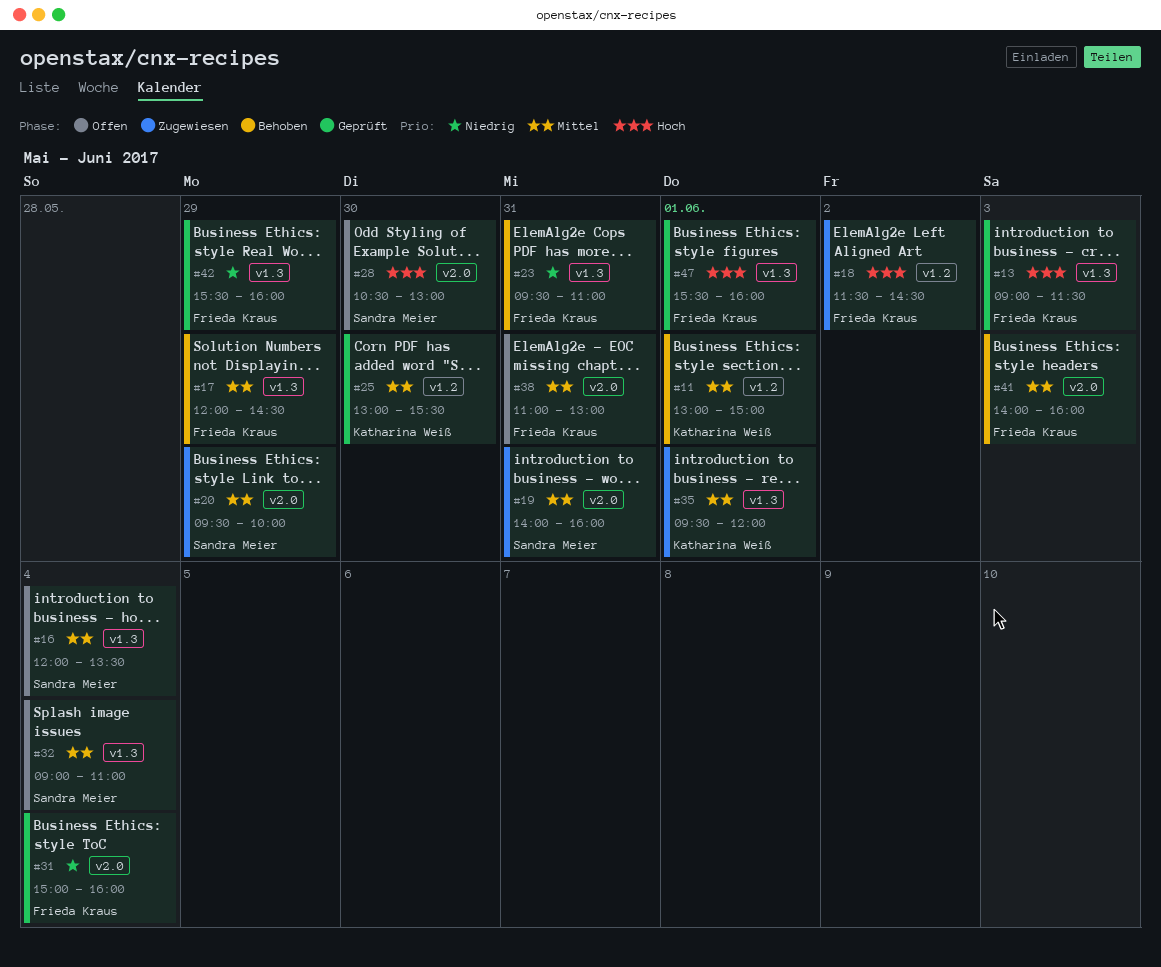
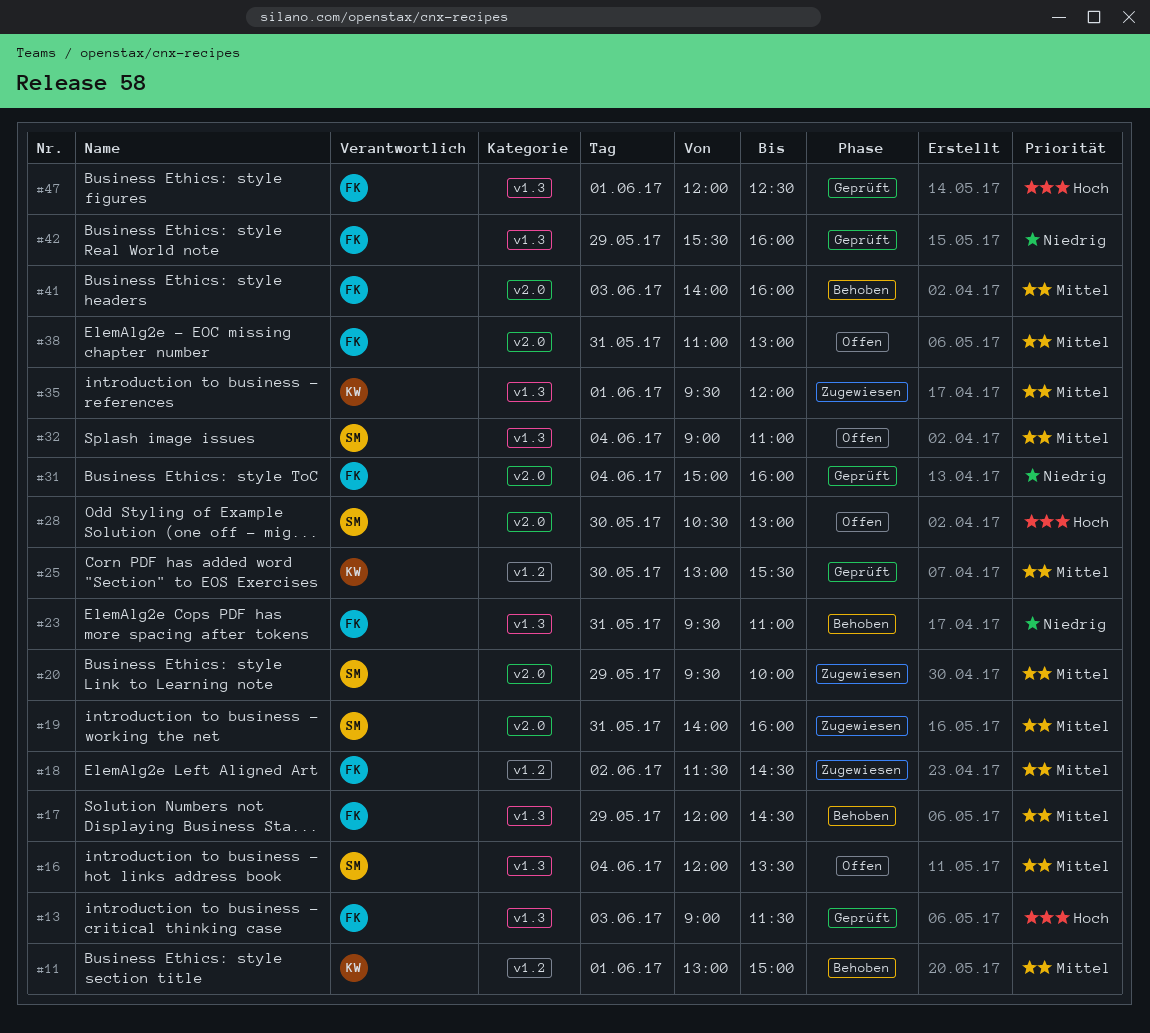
#18, priority: Hoch -> Mittel
#47, begins: 15:30 -> 12:00
#47, ends: 16:00 -> 12:30

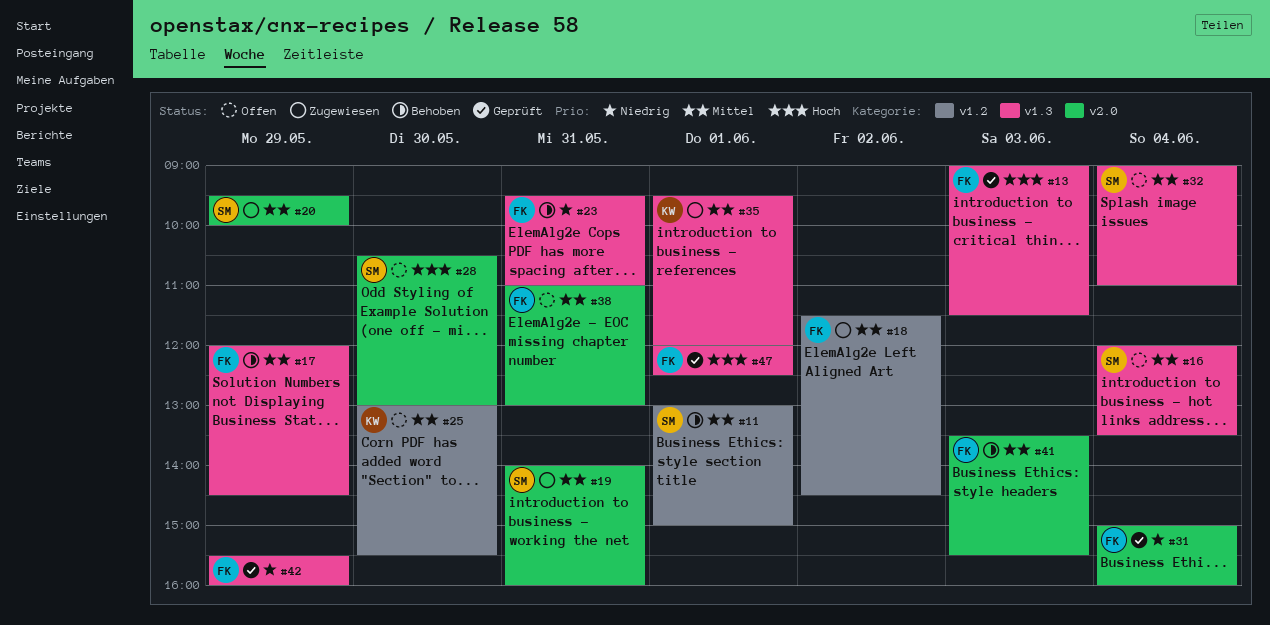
#11, owner: KW -> SM
#25, status: Geprüft -> Offen
#41, begins: 14:00 -> 13:30
#41, ends: 16:00 -> 15:30

